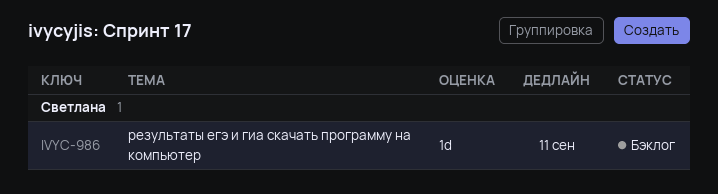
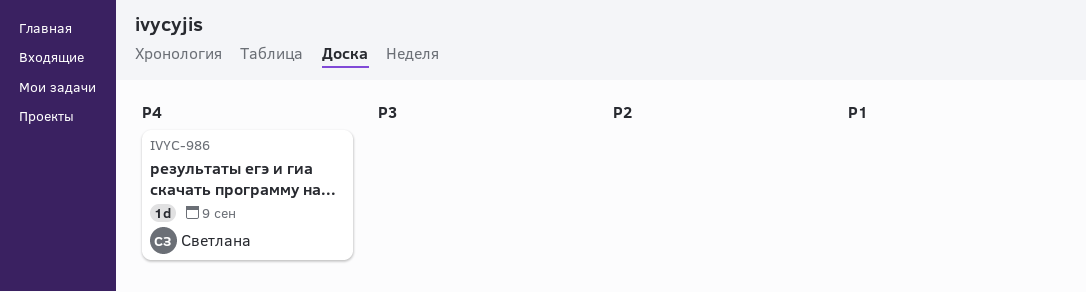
IVYC-986, due: Sep 11 -> Sep 9

